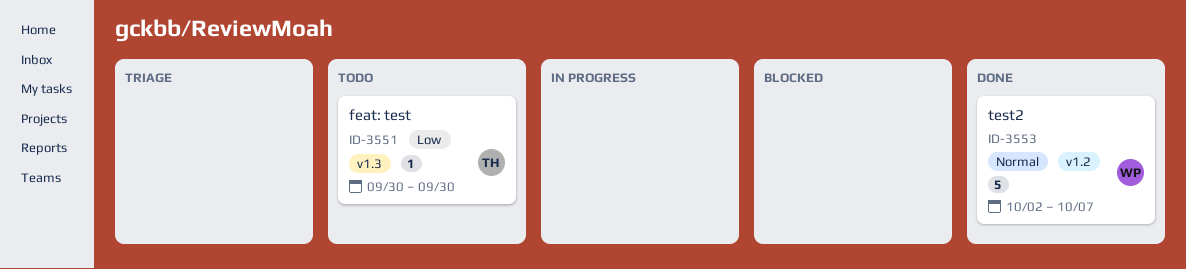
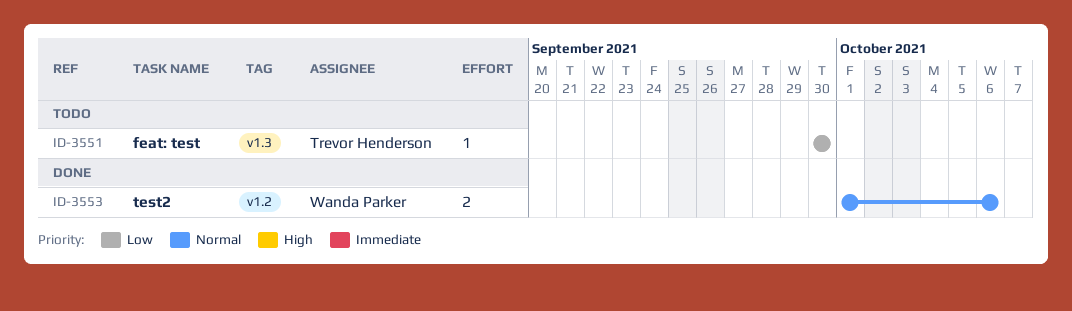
ID-3553, estimate: 5 -> 2
ID-3553, start: Oct 2 -> Oct 1
ID-3553, due: Oct 7 -> Oct 6

